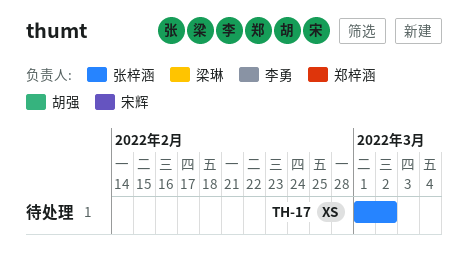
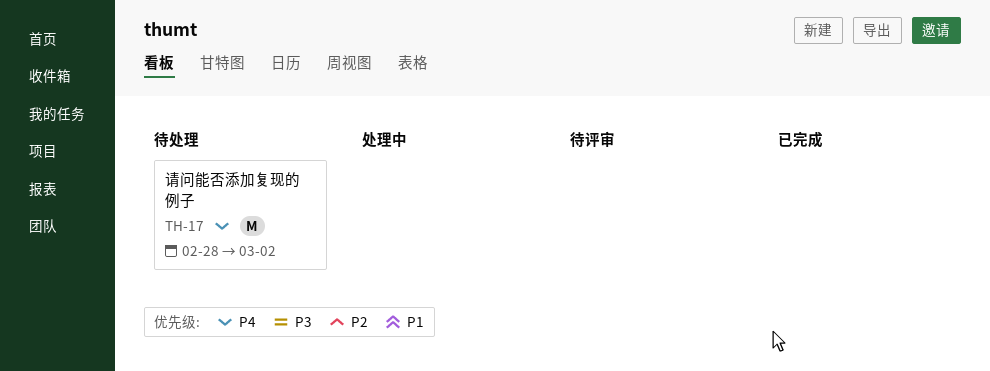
TH-17, estimate: XS -> M
TH-17, start: Mar 1 -> Feb 28

